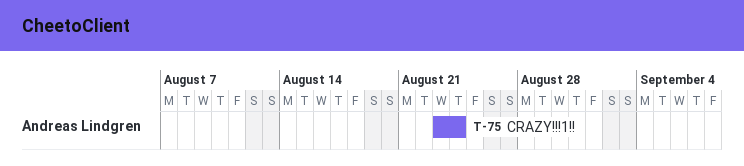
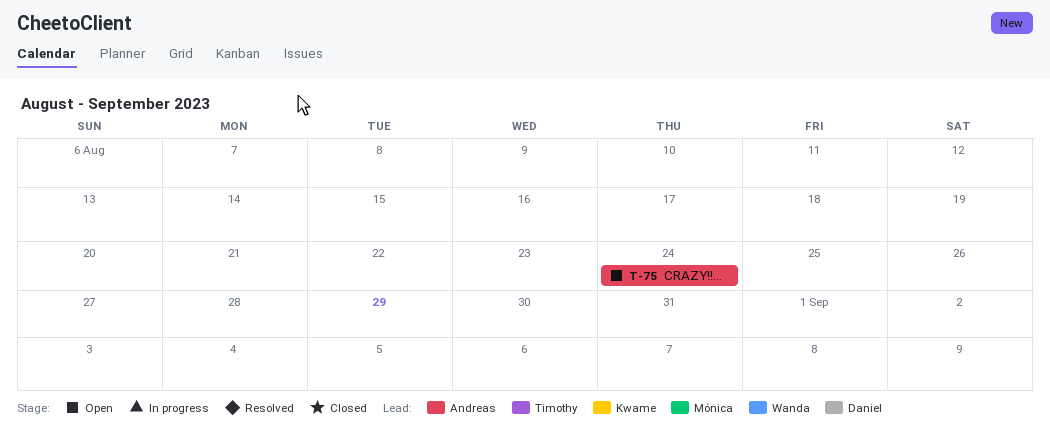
T-75, start: Aug 23 -> Aug 24

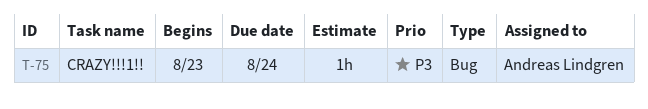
T-75, start: Aug 24 -> Aug 23

